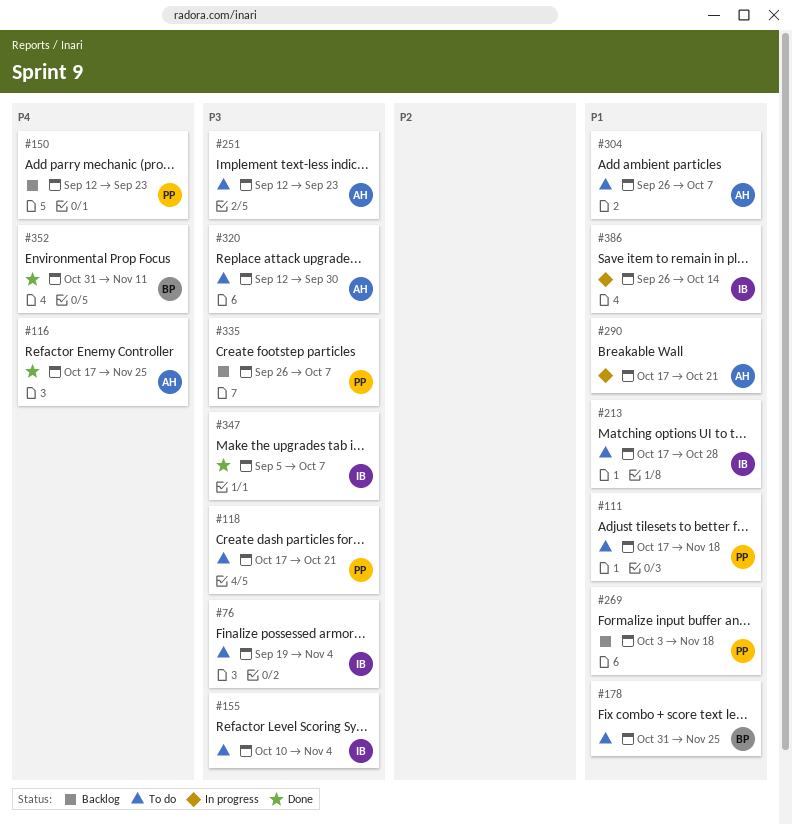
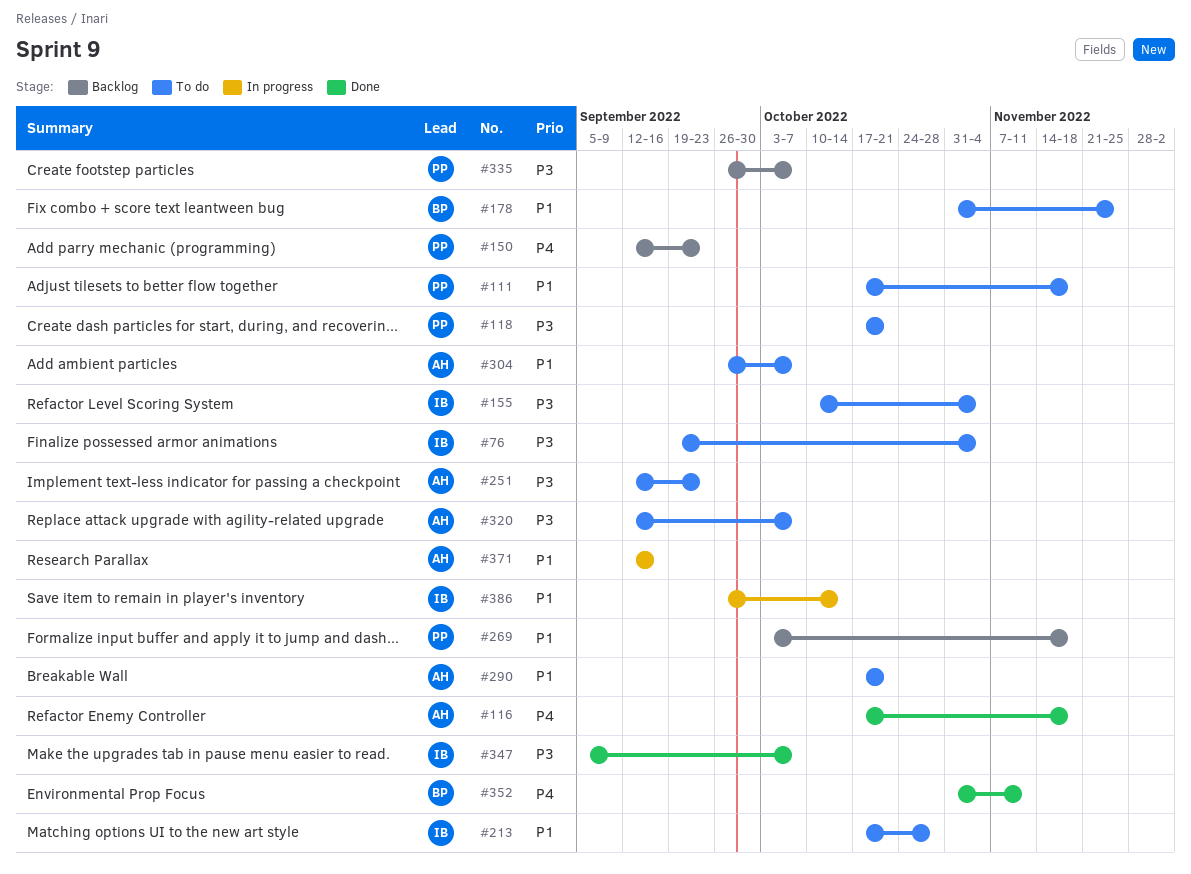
#116, due: Nov 25 -> Nov 18
#290, status: In progress -> To do
#320, due: Sep 30 -> Oct 7
#371: none -> present

